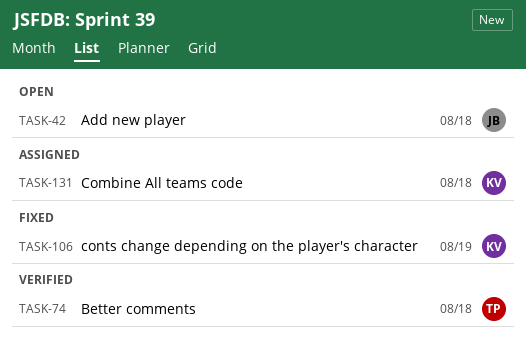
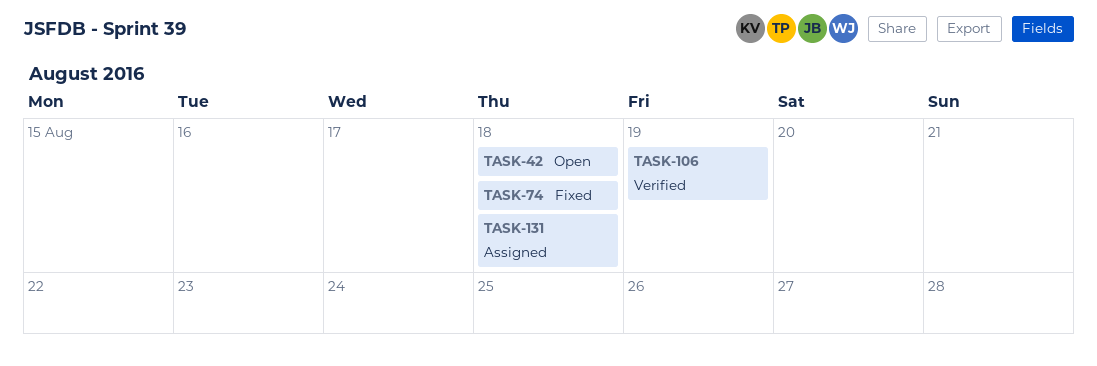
TASK-74, status: Verified -> Fixed
TASK-106, status: Fixed -> Verified

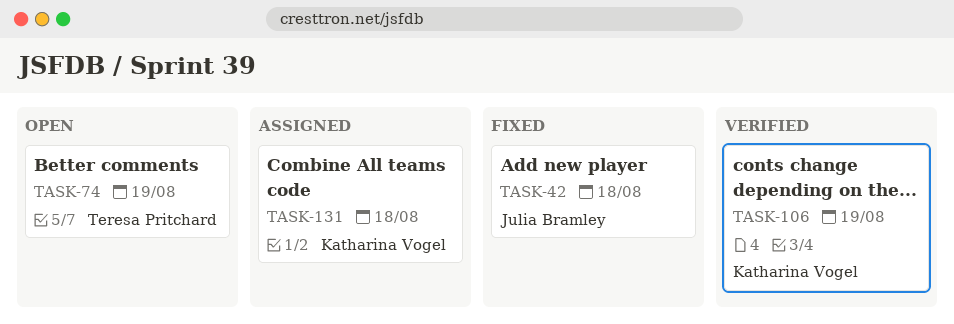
TASK-42, status: Open -> Fixed
TASK-74, status: Fixed -> Open
TASK-74, due: Aug 18 -> Aug 19

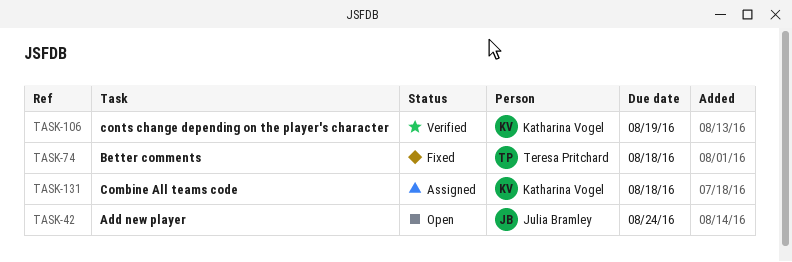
TASK-42, status: Fixed -> Open
TASK-42, due: Aug 18 -> Aug 24
TASK-74, status: Open -> Fixed
TASK-74, due: Aug 19 -> Aug 18

